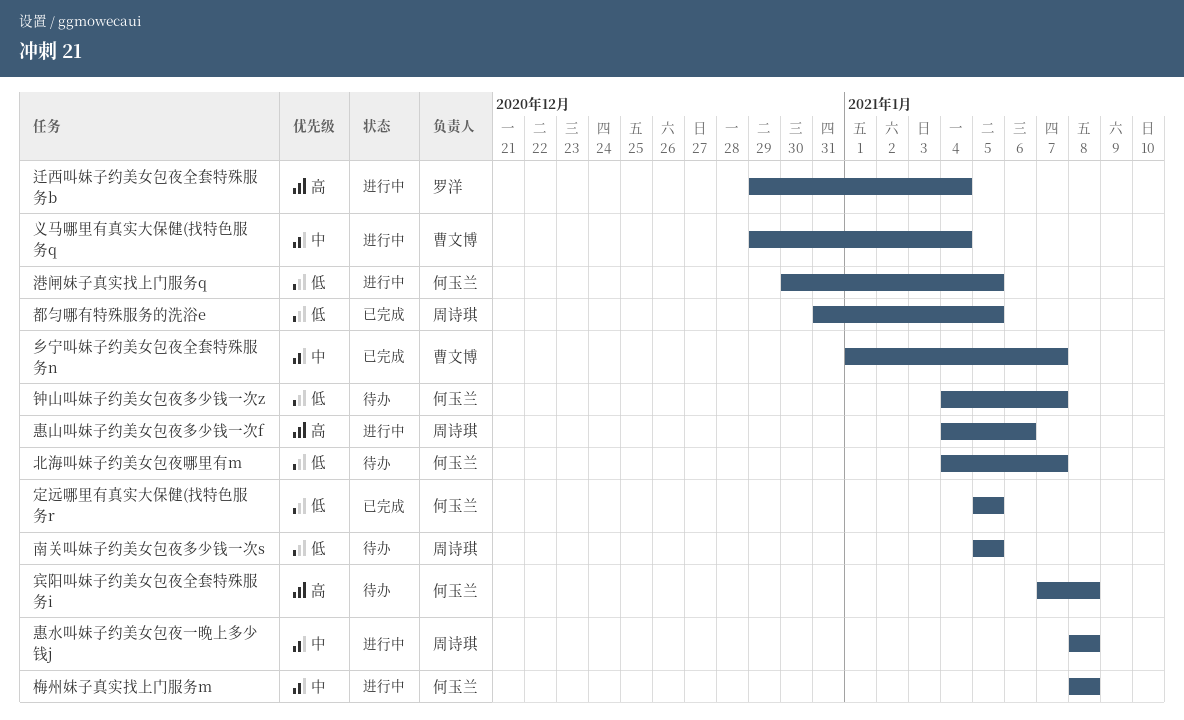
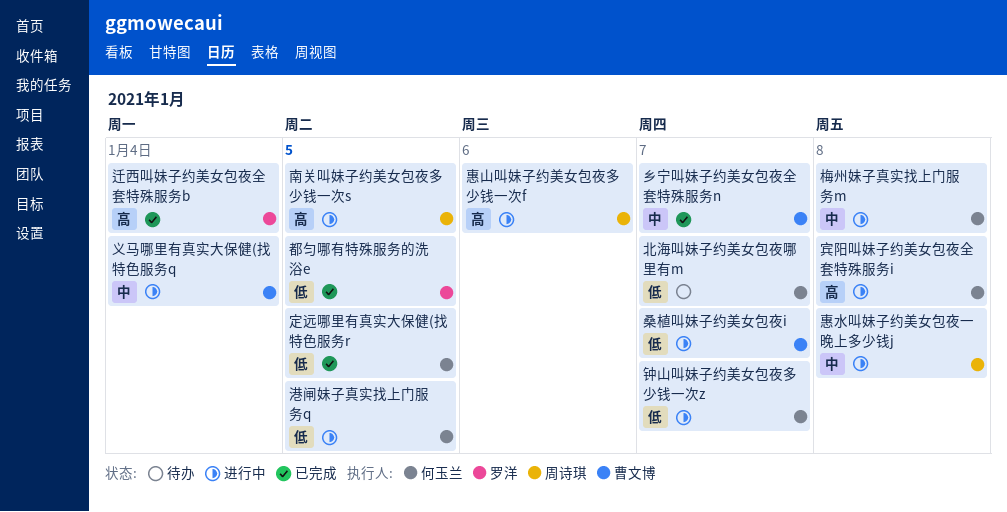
南关叫妹子约美女包夜多少钱一次s, status: 待办 -> 进行中
南关叫妹子约美女包夜多少钱一次s, priority: 低 -> 高
宾阳叫妹子约美女包夜全套特殊服务i, status: 待办 -> 进行中
桑植叫妹子约美女包夜i: none -> present
迁西叫妹子约美女包夜全套特殊服务b, status: 进行中 -> 已完成
都匀哪有特殊服务的洗浴e, owner: 周诗琪 -> 罗洋
钟山叫妹子约美女包夜多少钱一次z, status: 待办 -> 进行中

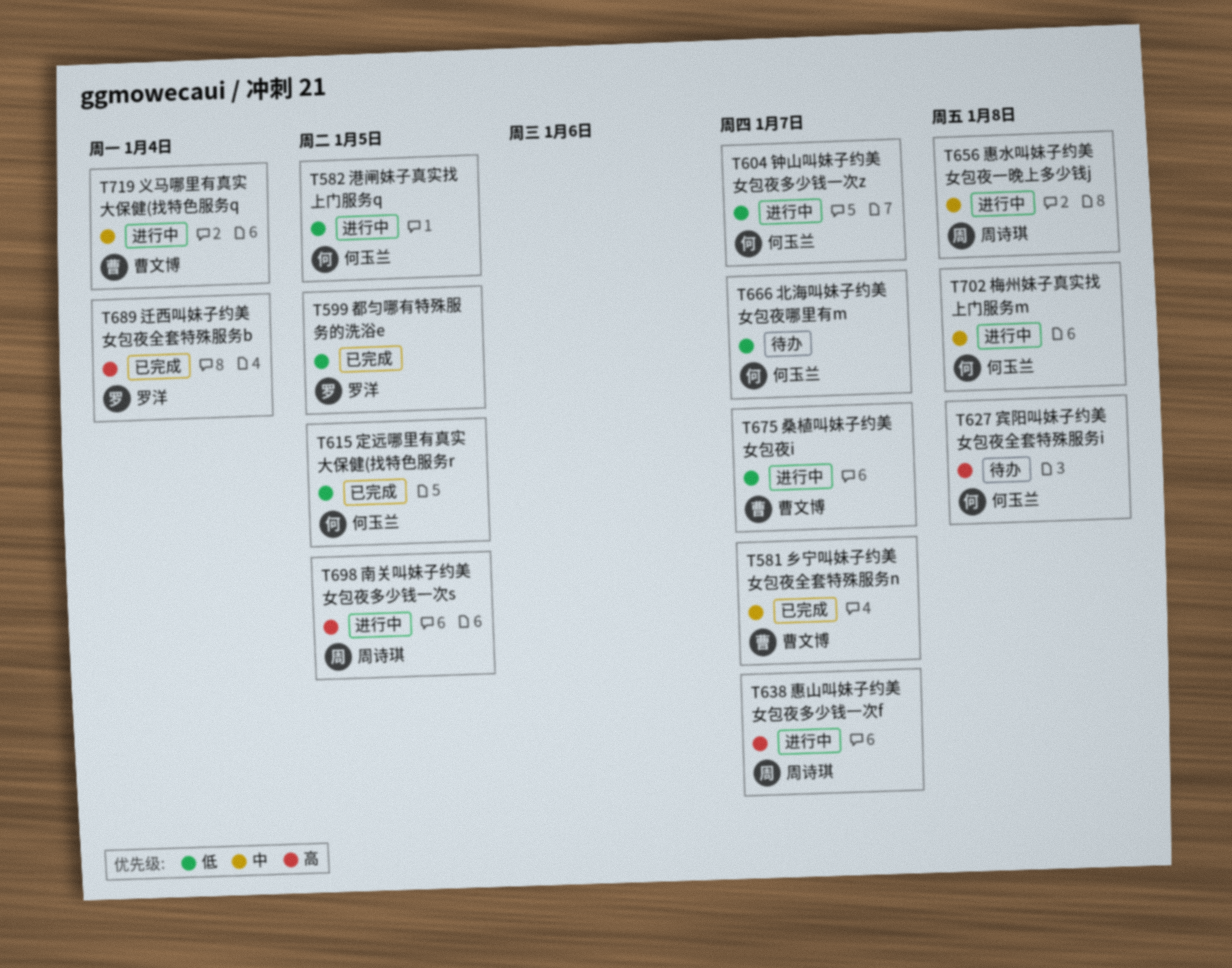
宾阳叫妹子约美女包夜全套特殊服务i, status: 进行中 -> 待办
惠山叫妹子约美女包夜多少钱一次f, due: Jan 6 -> Jan 7

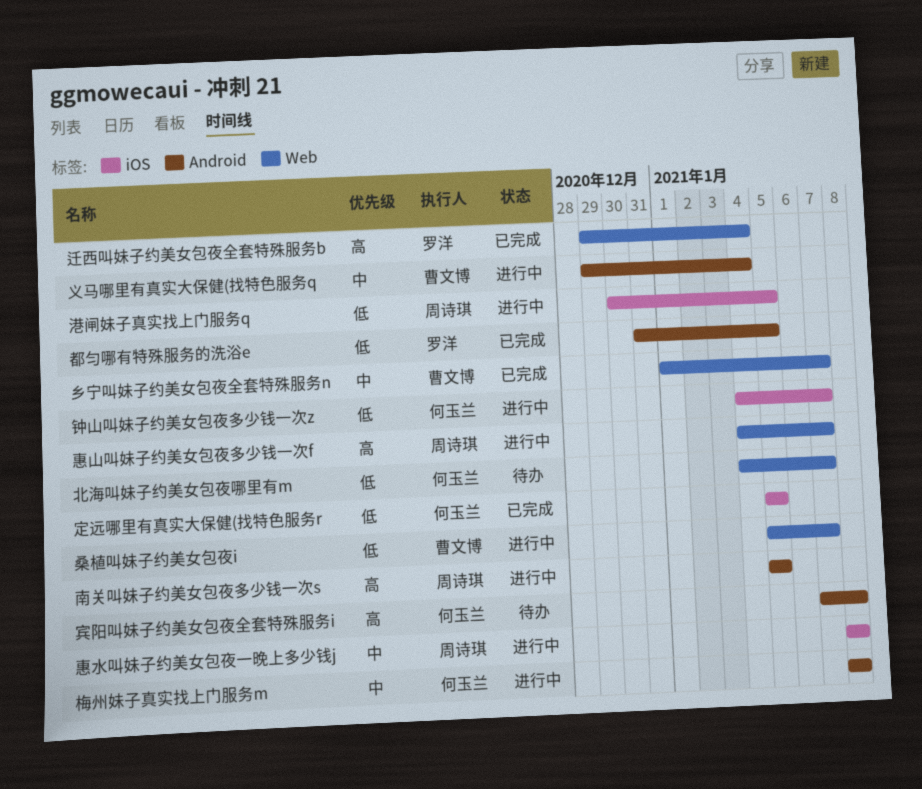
港闸妹子真实找上门服务q, owner: 何玉兰 -> 周诗琪

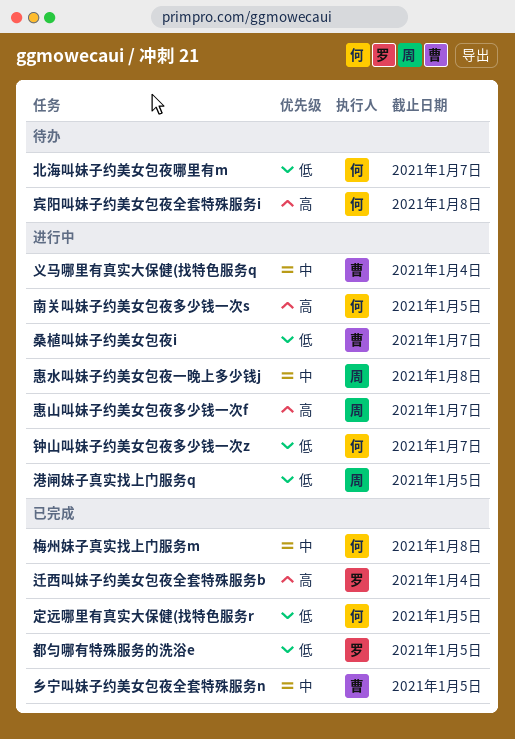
乡宁叫妹子约美女包夜全套特殊服务n, due: Jan 7 -> Jan 5
南关叫妹子约美女包夜多少钱一次s, owner: 周诗琪 -> 何玉兰
梅州妹子真实找上门服务m, status: 进行中 -> 已完成

